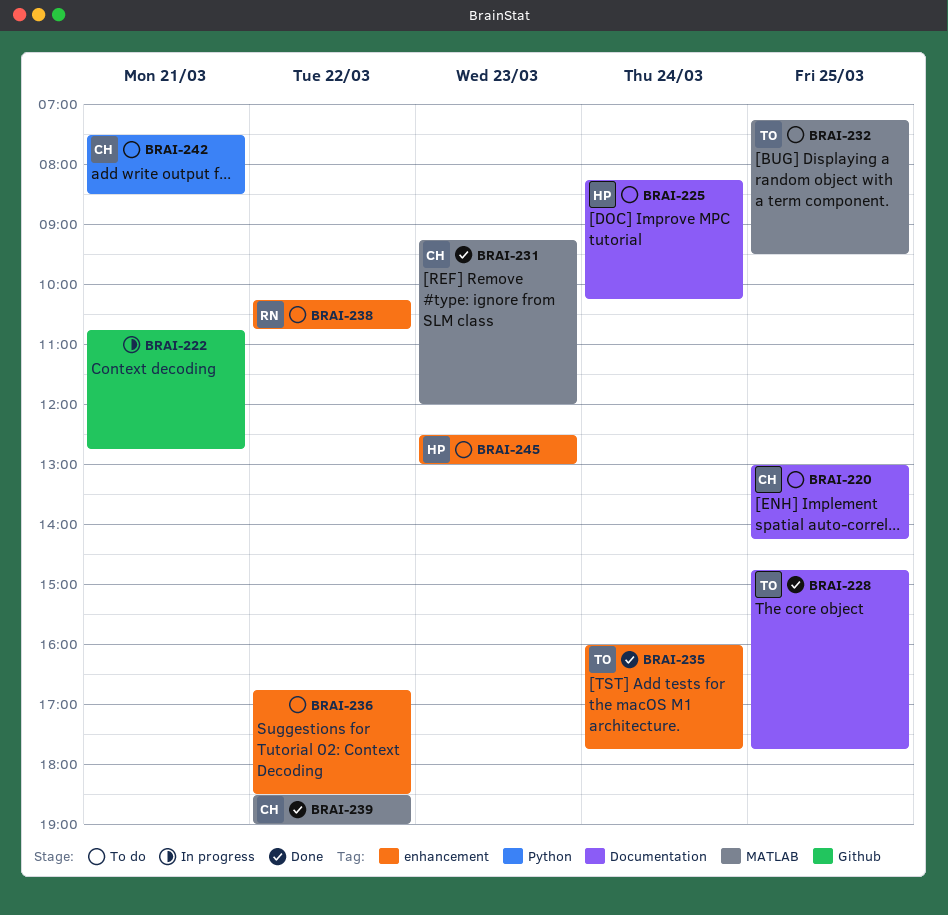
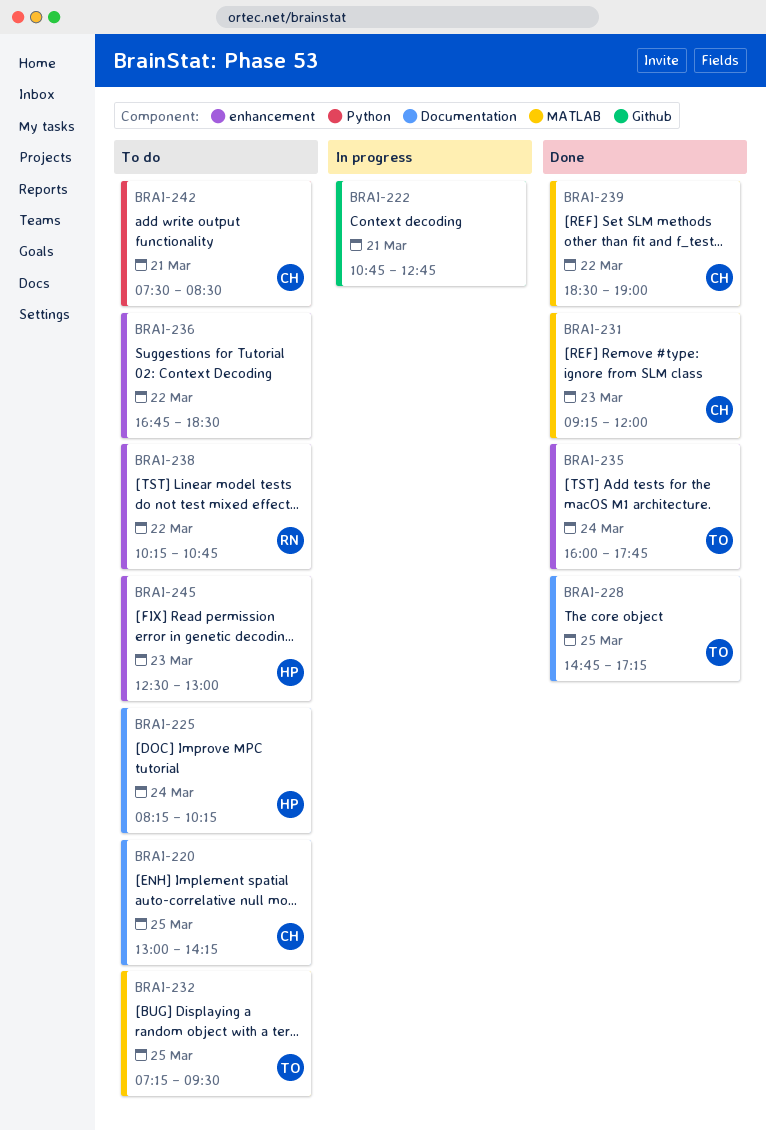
BRAI-228, ends: 17:45 -> 17:15

